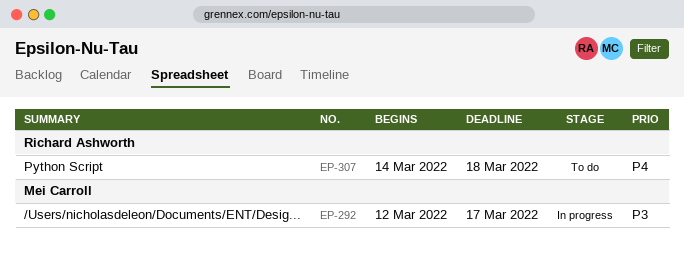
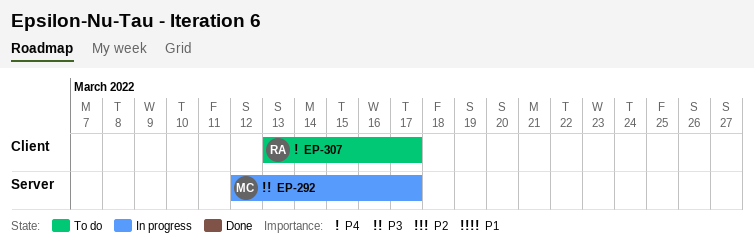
EP-307, start: Mar 14 -> Mar 13
EP-307, due: Mar 18 -> Mar 17

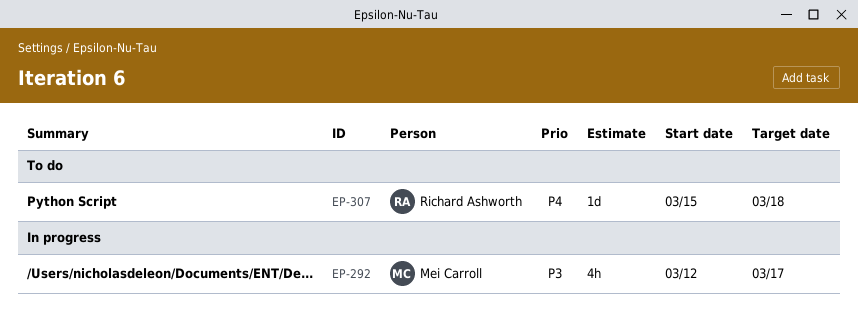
EP-307, start: Mar 13 -> Mar 15
EP-307, due: Mar 17 -> Mar 18

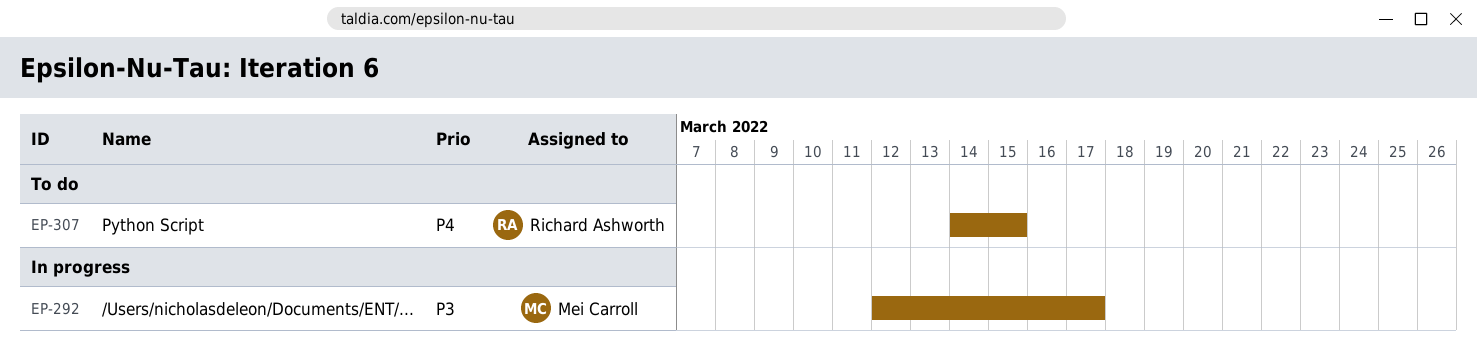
EP-307, start: Mar 15 -> Mar 14
EP-307, due: Mar 18 -> Mar 15

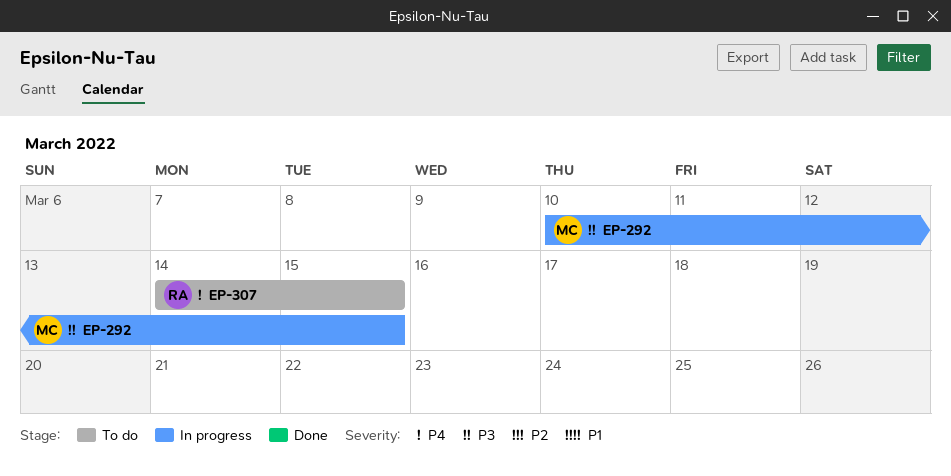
EP-292, start: Mar 12 -> Mar 10
EP-292, due: Mar 17 -> Mar 15

